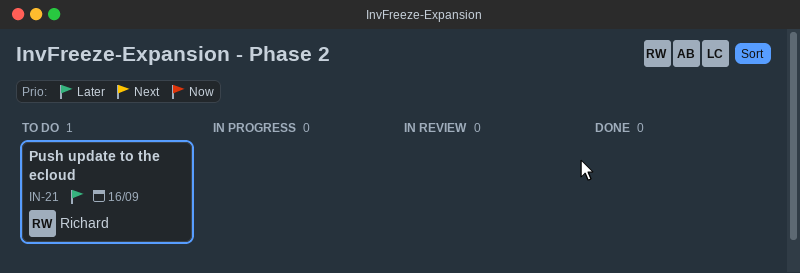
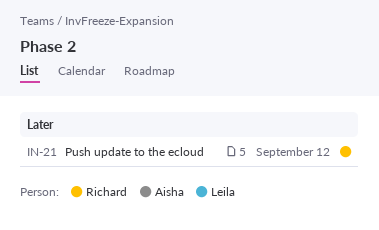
IN-21, due: Sep 16 -> Sep 12

